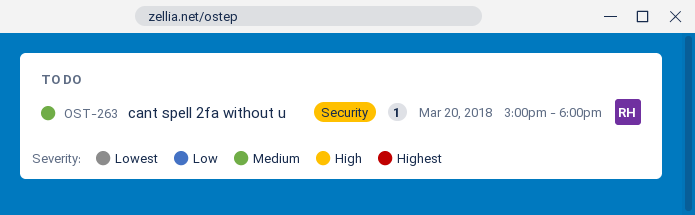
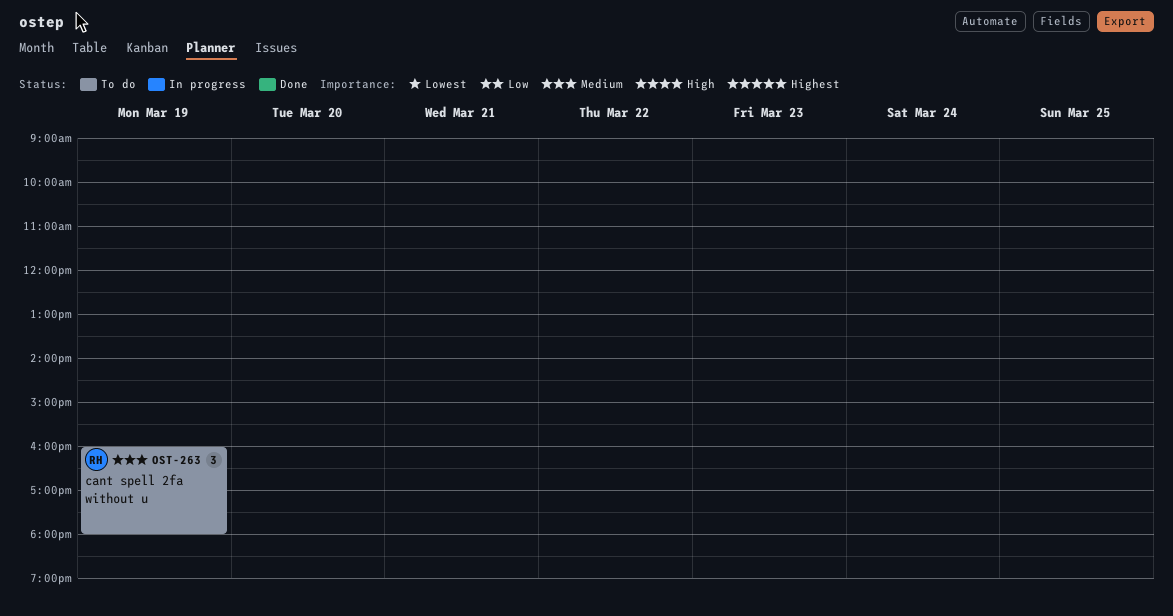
OST-263, estimate: 1 -> 3
OST-263, day: Mar 20 -> Mar 19
OST-263, begins: 15:00 -> 16:00

